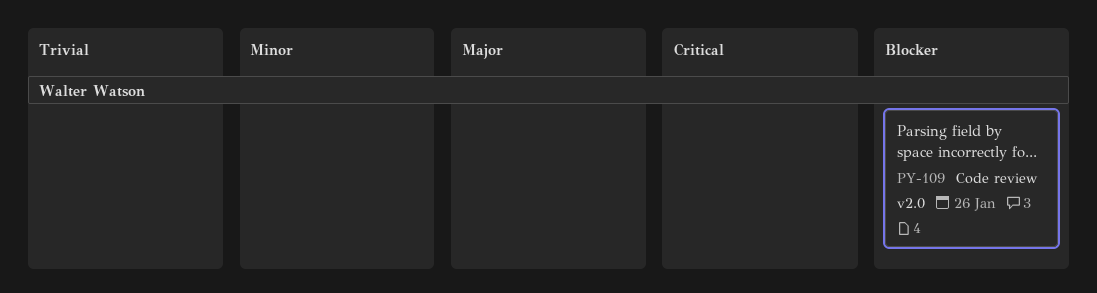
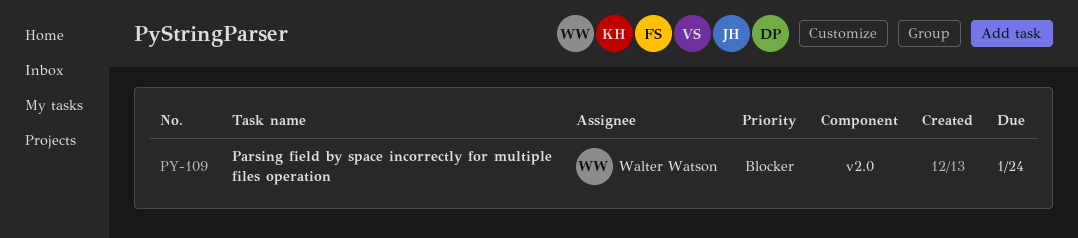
PY-109, due: Jan 26 -> Jan 24

